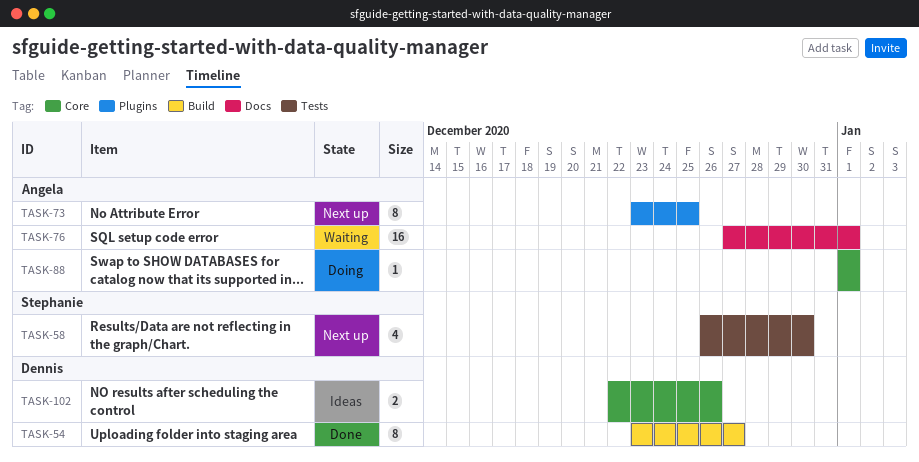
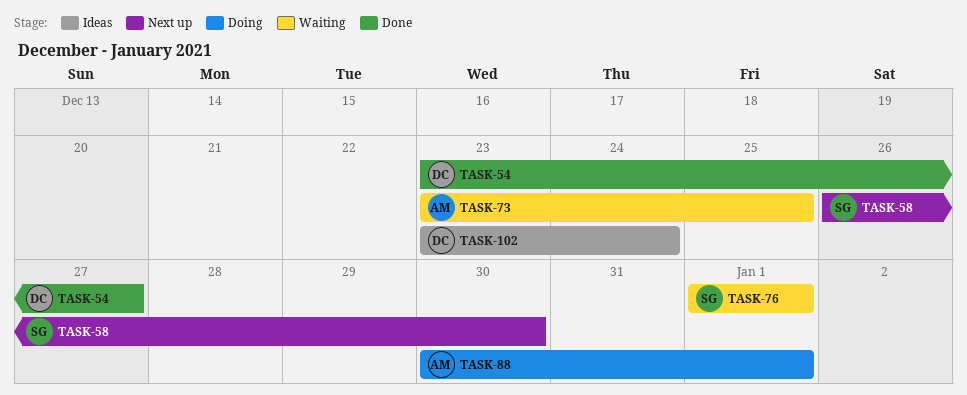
TASK-73, status: Next up -> Waiting
TASK-76, owner: Angela -> Stephanie
TASK-76, start: Dec 27 -> Jan 1
TASK-88, start: Jan 1 -> Dec 30
TASK-102, start: Dec 22 -> Dec 23
TASK-102, due: Dec 26 -> Dec 24

